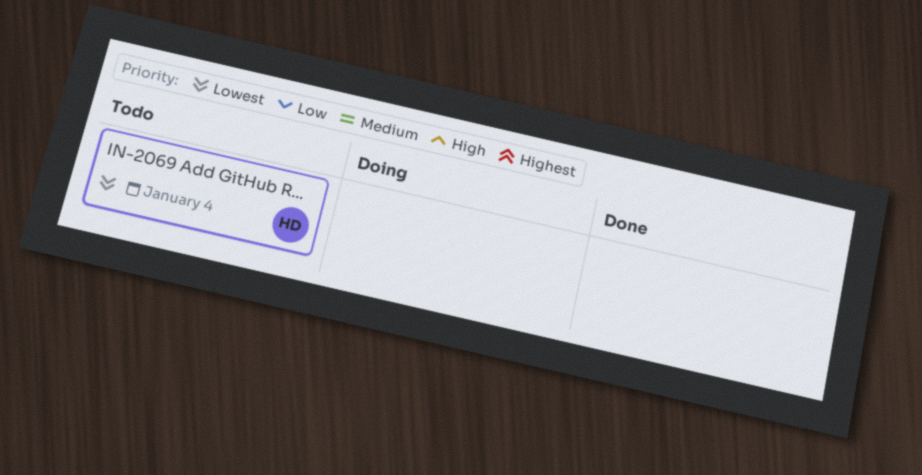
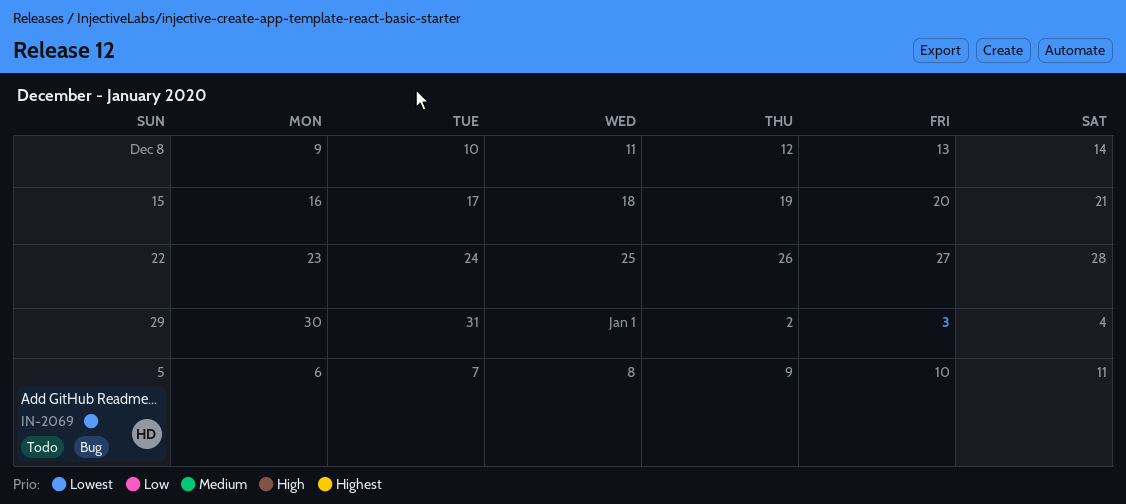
IN-2069, due: Jan 4 -> Jan 5

